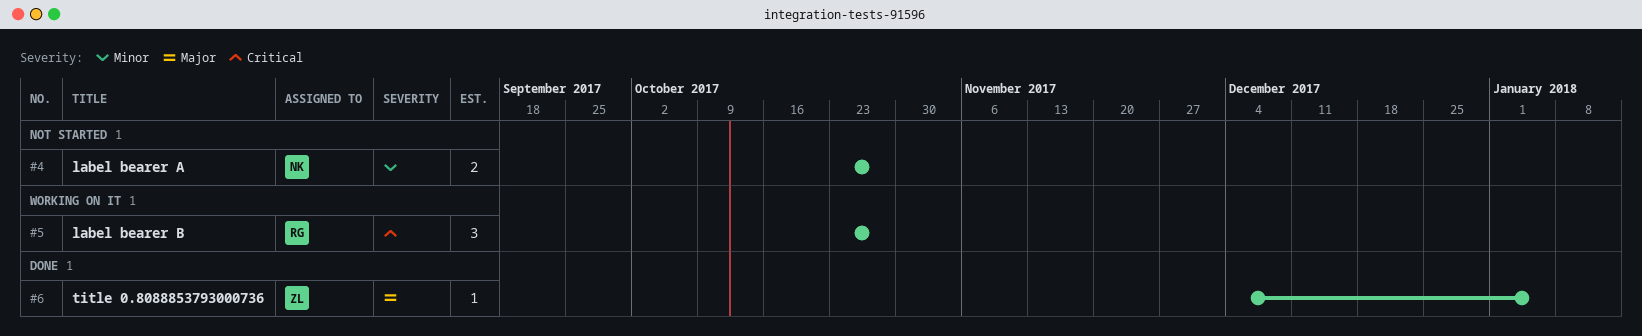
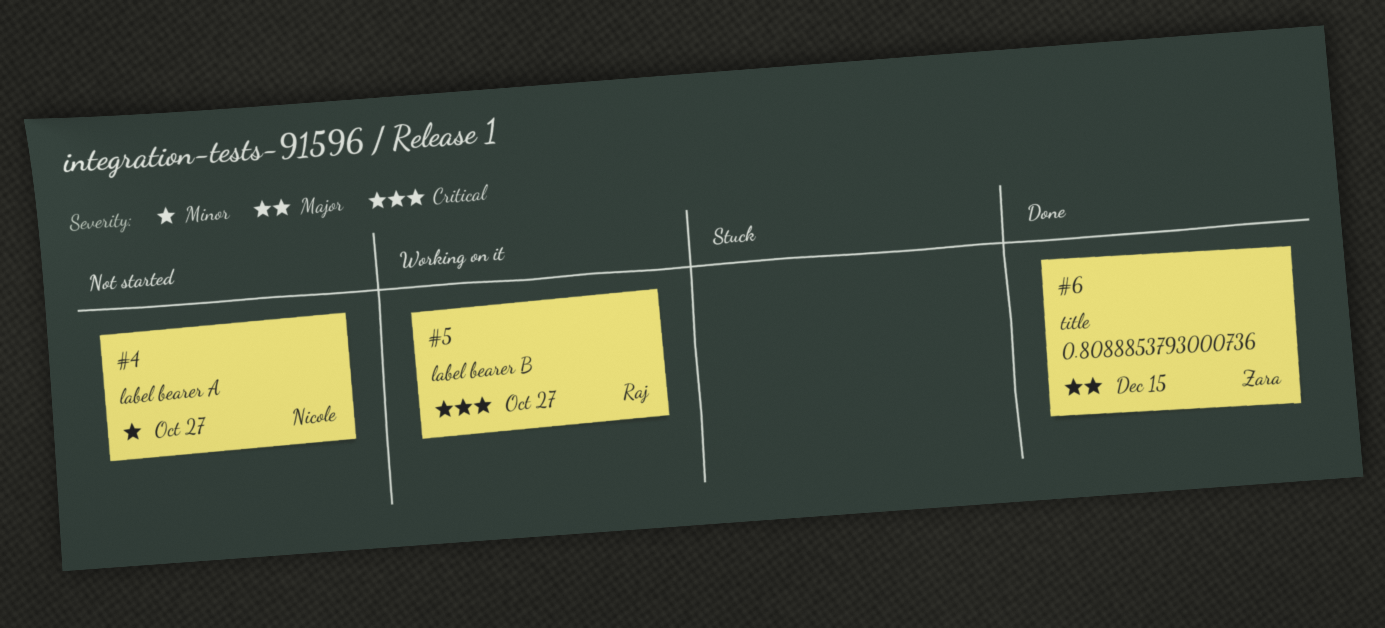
#6, due: Jan 5 -> Dec 15

